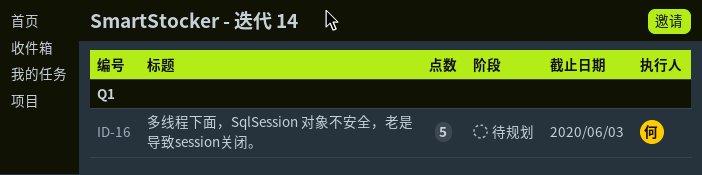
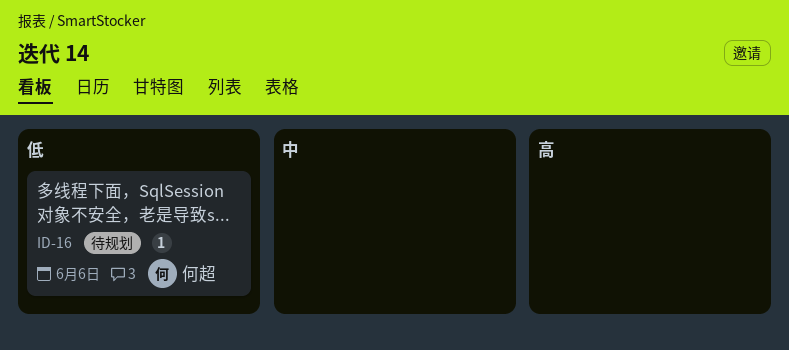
ID-16, estimate: 5 -> 1
ID-16, due: Jun 3 -> Jun 6

